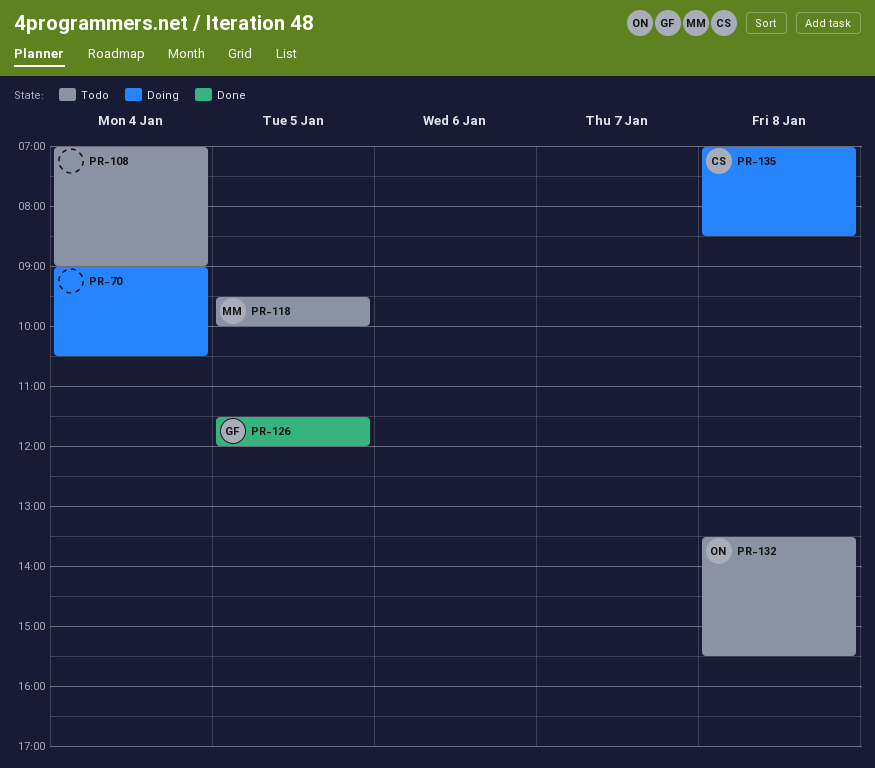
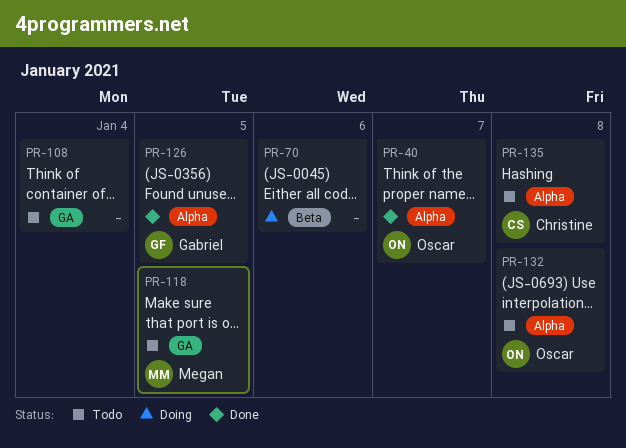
PR-40: none -> present
PR-70, day: Jan 4 -> Jan 6
PR-135, status: Doing -> Todo

